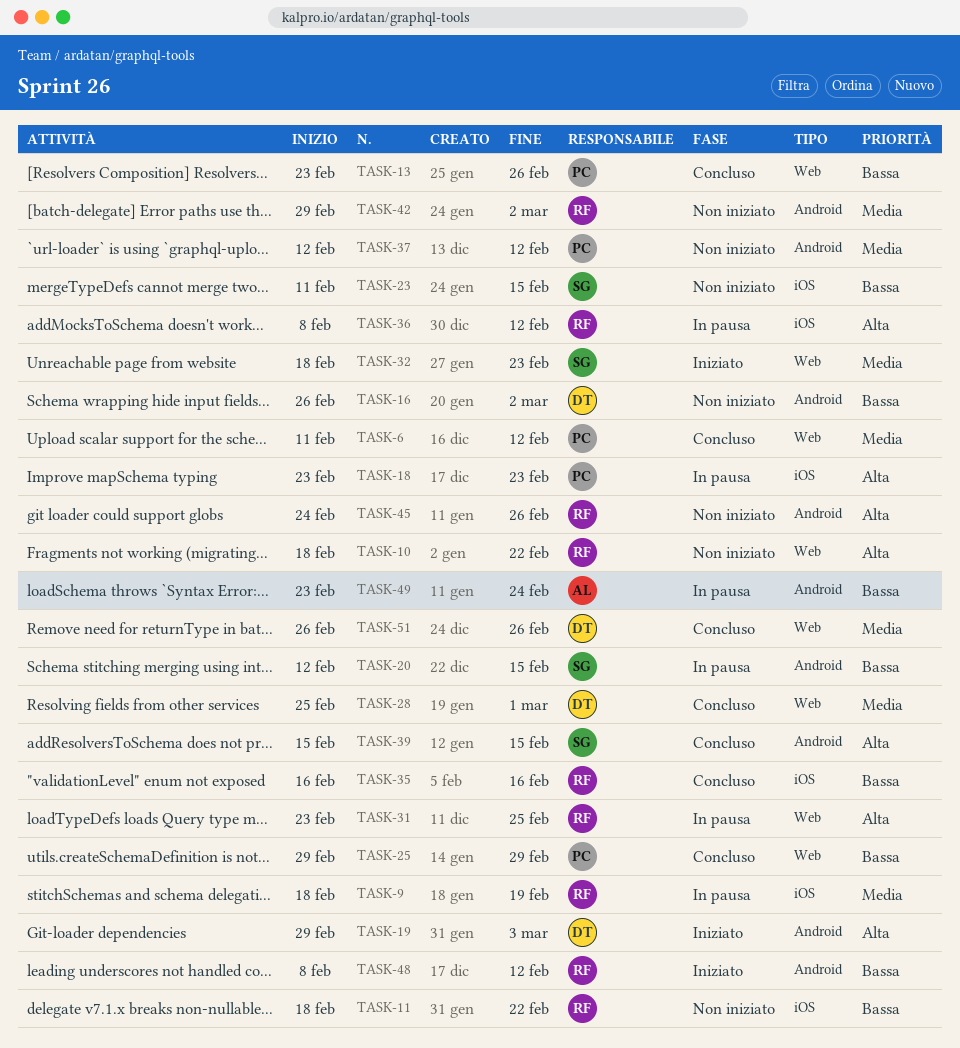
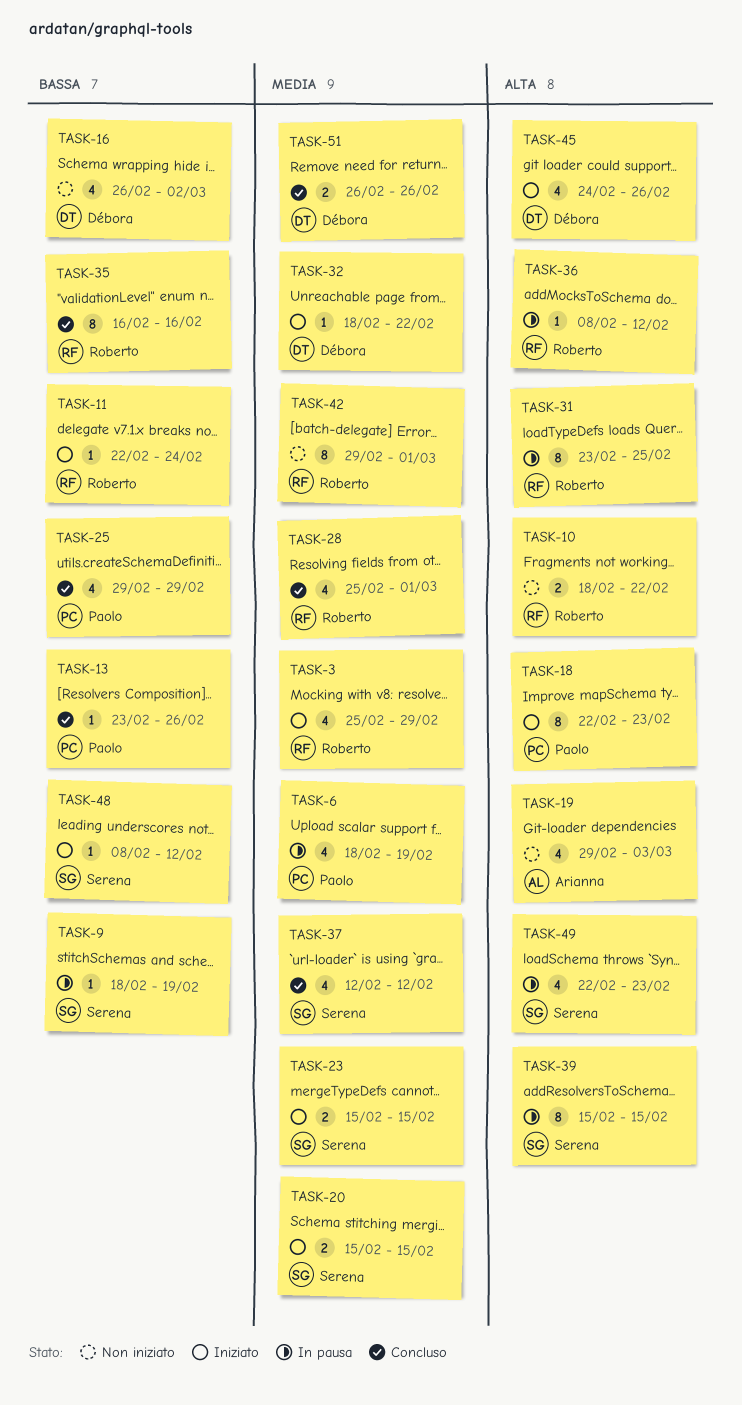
TASK-3: none -> present
TASK-6, status: Concluso -> In pausa
TASK-6, start: Feb 11 -> Feb 18
TASK-6, due: Feb 12 -> Feb 19
TASK-9, owner: Roberto -> Serena
TASK-9, priority: Media -> Bassa
TASK-11, status: Non iniziato -> Iniziato
TASK-11, start: Feb 18 -> Feb 22
TASK-11, due: Feb 22 -> Feb 24
TASK-18, status: In pausa -> Iniziato
TASK-18, start: Feb 23 -> Feb 22
TASK-19, status: Iniziato -> Non iniziato
TASK-19, owner: Débora -> Arianna
TASK-20, status: In pausa -> Iniziato
TASK-20, priority: Bassa -> Media
TASK-20, start: Feb 12 -> Feb 15
TASK-23, status: Non iniziato -> Iniziato
TASK-23, priority: Bassa -> Media
TASK-23, start: Feb 11 -> Feb 15
TASK-28, owner: Débora -> Roberto
TASK-32, owner: Serena -> Débora
TASK-32, due: Feb 23 -> Feb 22
TASK-37, status: Non iniziato -> Concluso
TASK-37, owner: Paolo -> Serena
TASK-39, status: Concluso -> In pausa
TASK-42, due: Mar 2 -> Mar 1
TASK-45, status: Non iniziato -> Iniziato
TASK-45, owner: Roberto -> Débora
TASK-48, owner: Roberto -> Serena
TASK-49, owner: Arianna -> Serena
TASK-49, priority: Bassa -> Alta
TASK-49, start: Feb 23 -> Feb 22
TASK-49, due: Feb 24 -> Feb 23

